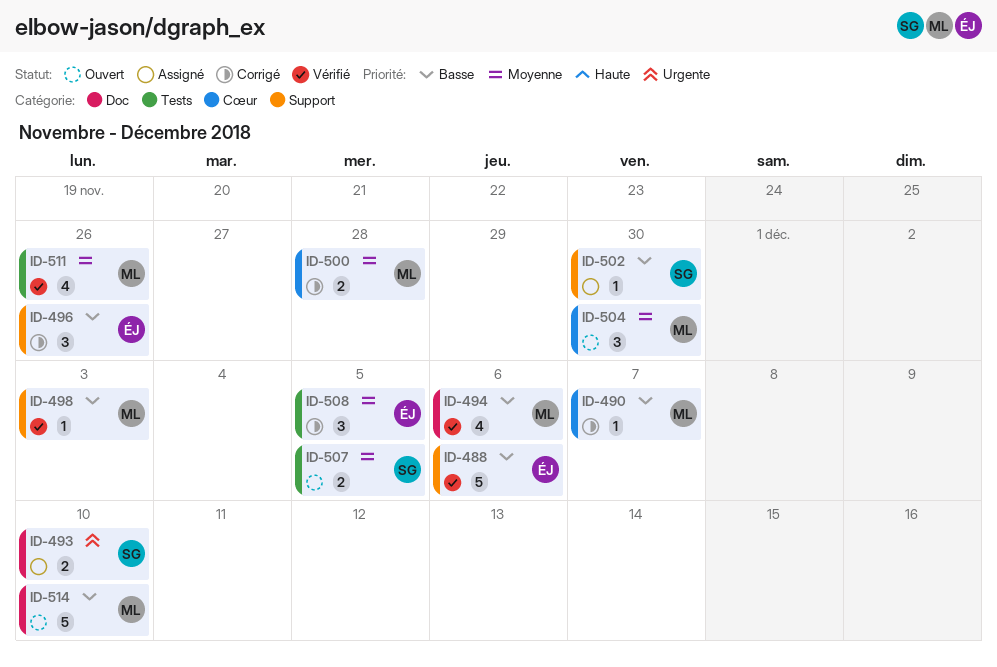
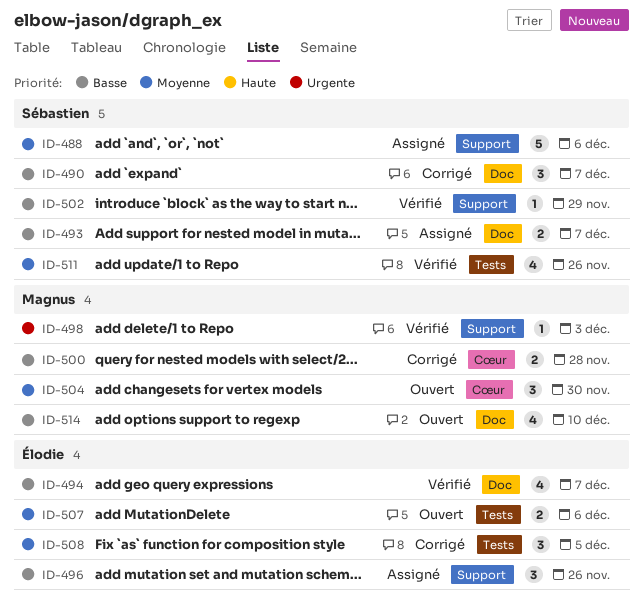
ID-488, status: Vérifié -> Assigné
ID-488, owner: Élodie -> Sébastien
ID-488, priority: Basse -> Moyenne
ID-490, owner: Magnus -> Sébastien
ID-490, label: Cœur -> Doc
ID-490, estimate: 1 -> 3
ID-493, priority: Urgente -> Basse
ID-493, due: Dec 10 -> Dec 7
ID-494, owner: Magnus -> Élodie
ID-494, due: Dec 6 -> Dec 7
ID-496, status: Corrigé -> Assigné
ID-498, priority: Basse -> Urgente
ID-500, priority: Moyenne -> Basse
ID-502, status: Assigné -> Vérifié
ID-502, due: Nov 30 -> Nov 29
ID-507, owner: Sébastien -> Élodie
ID-507, due: Dec 5 -> Dec 6
ID-511, owner: Magnus -> Sébastien
ID-514, estimate: 5 -> 4

